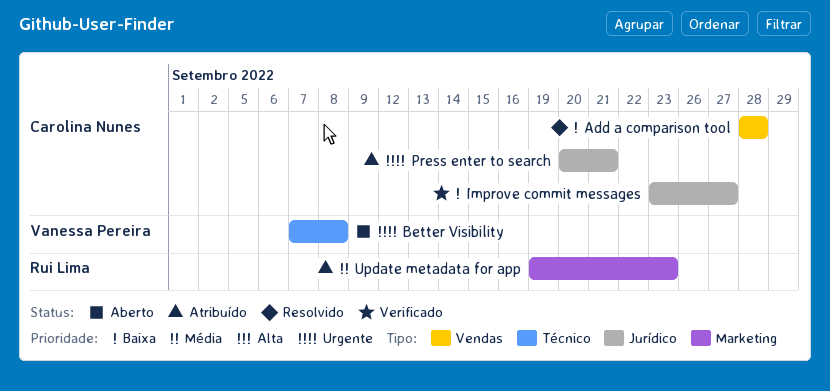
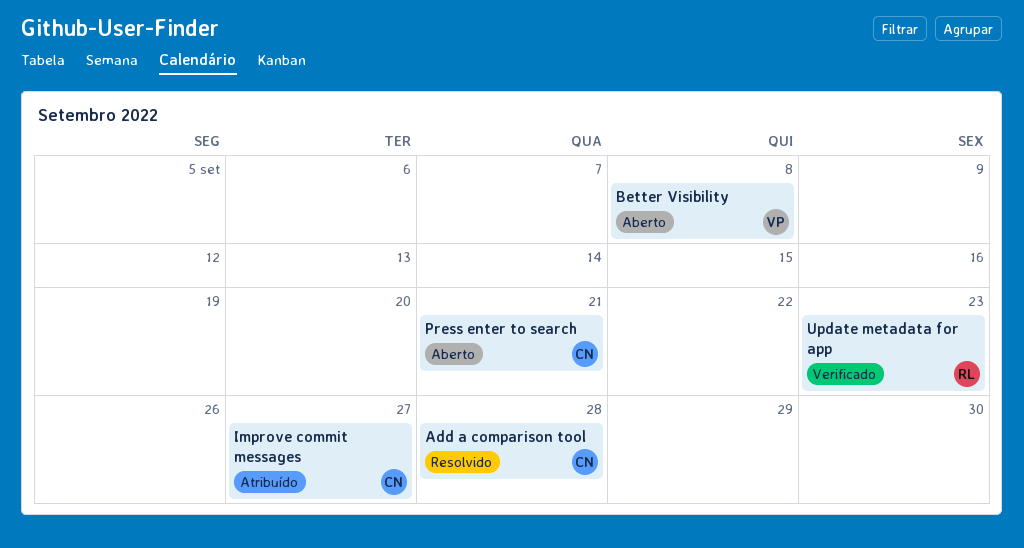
Improve commit messages, status: Verificado -> Atribuído
Press enter to search, status: Atribuído -> Aberto
Update metadata for app, status: Atribuído -> Verificado

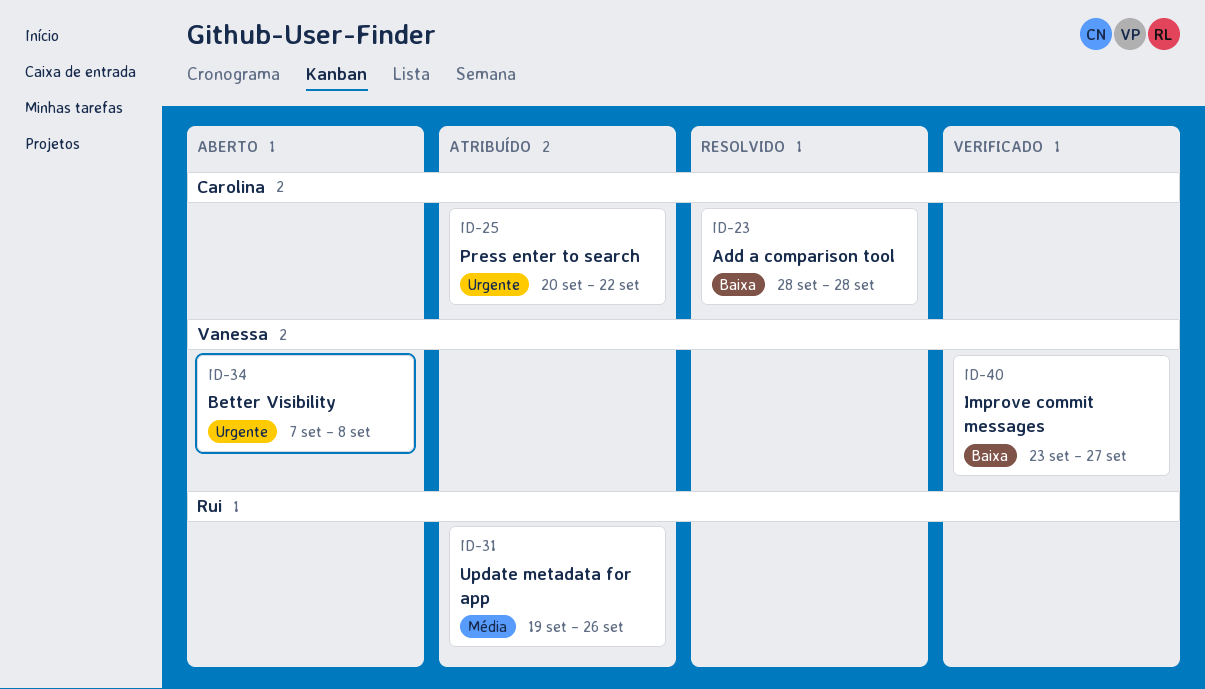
Improve commit messages, status: Atribuído -> Verificado
Improve commit messages, owner: Carolina -> Vanessa
Press enter to search, status: Aberto -> Atribuído
Press enter to search, due: Sep 21 -> Sep 22
Update metadata for app, status: Verificado -> Atribuído
Update metadata for app, due: Sep 23 -> Sep 26

